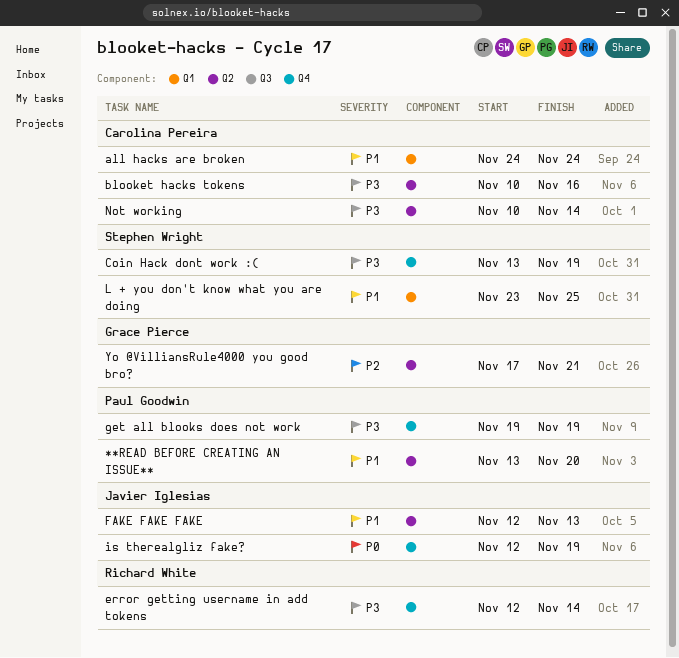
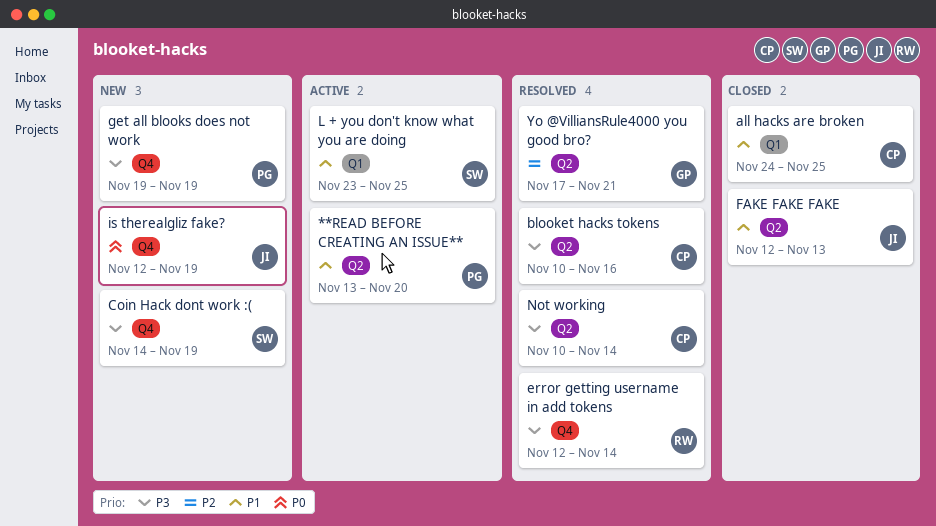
all hacks are broken, due: Nov 24 -> Nov 25
Coin Hack dont work :(, start: Nov 13 -> Nov 14

